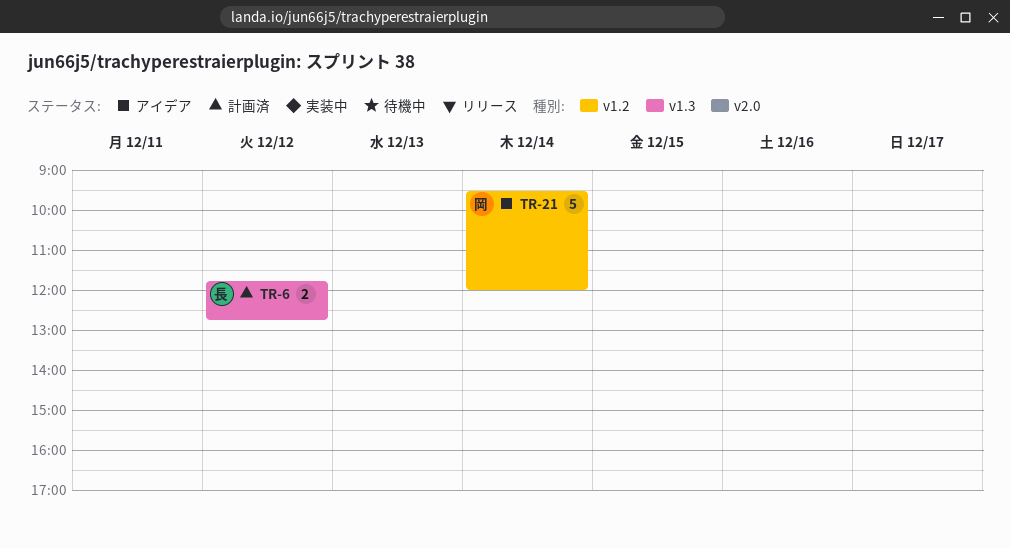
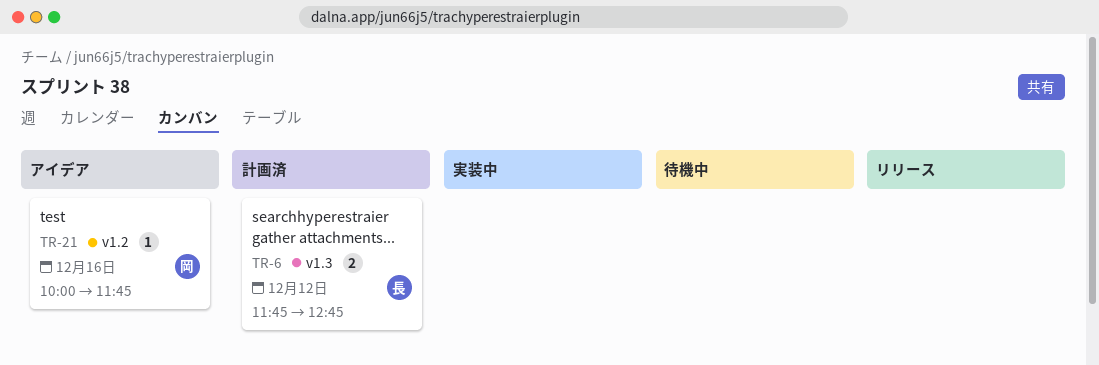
TR-21, estimate: 5 -> 1
TR-21, day: Dec 14 -> Dec 16
TR-21, begins: 09:30 -> 10:00
TR-21, ends: 12:00 -> 11:45

